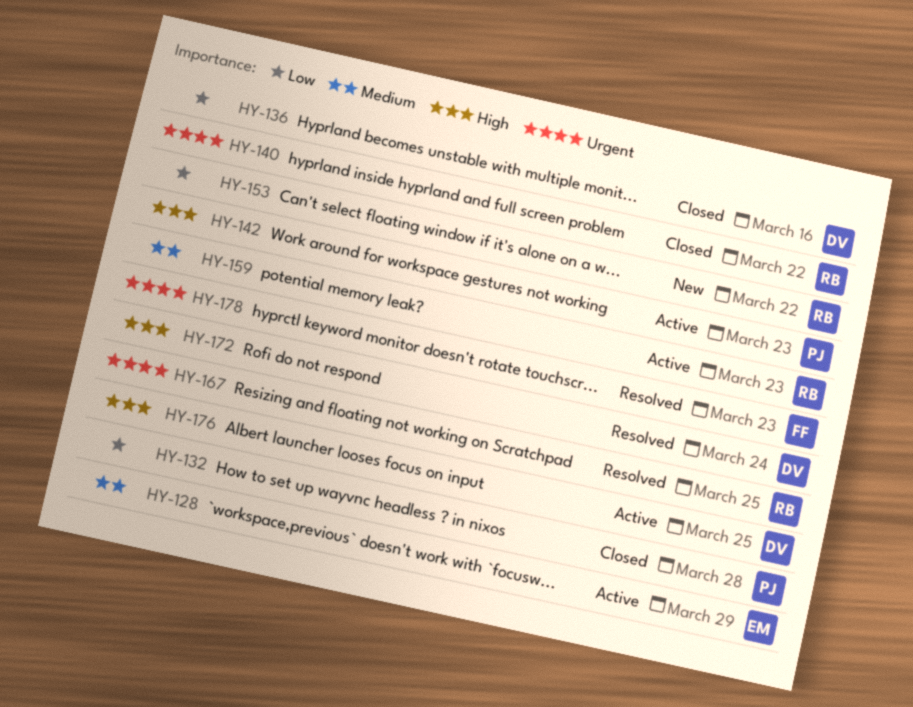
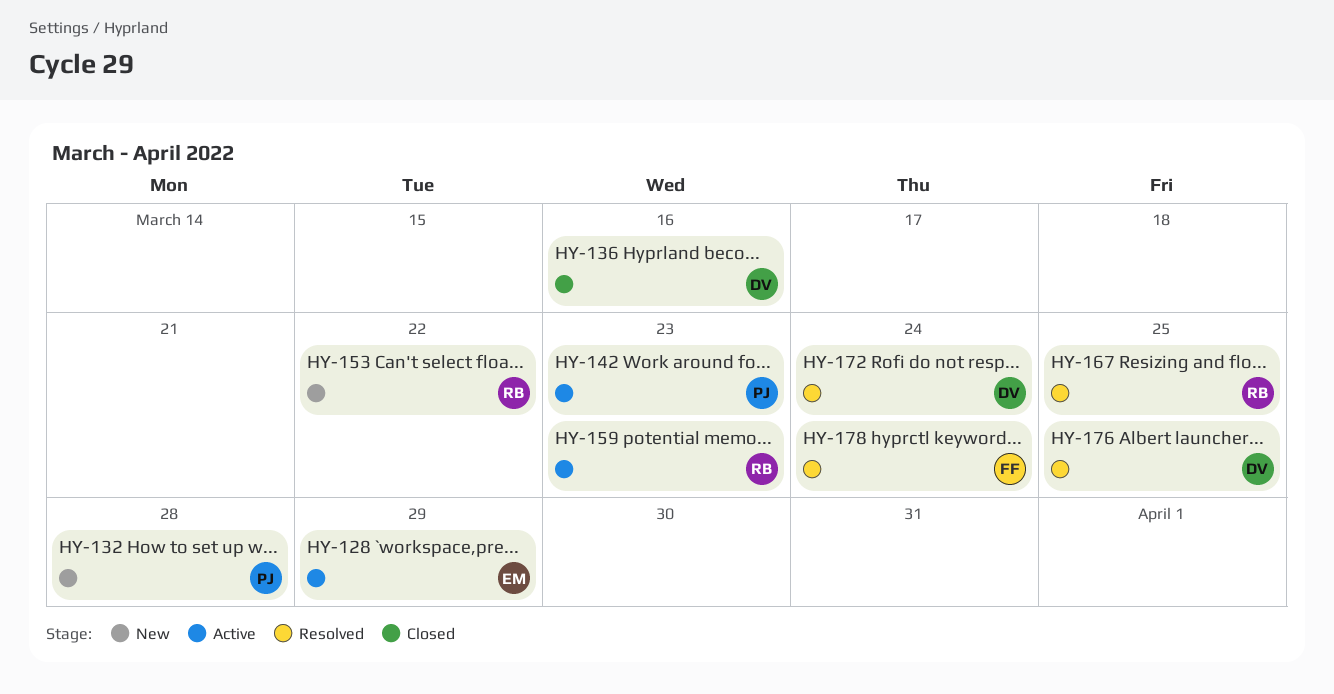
HY-132, status: Closed -> New
HY-140: present -> none
HY-176, status: Active -> Resolved
HY-178, due: Mar 23 -> Mar 24

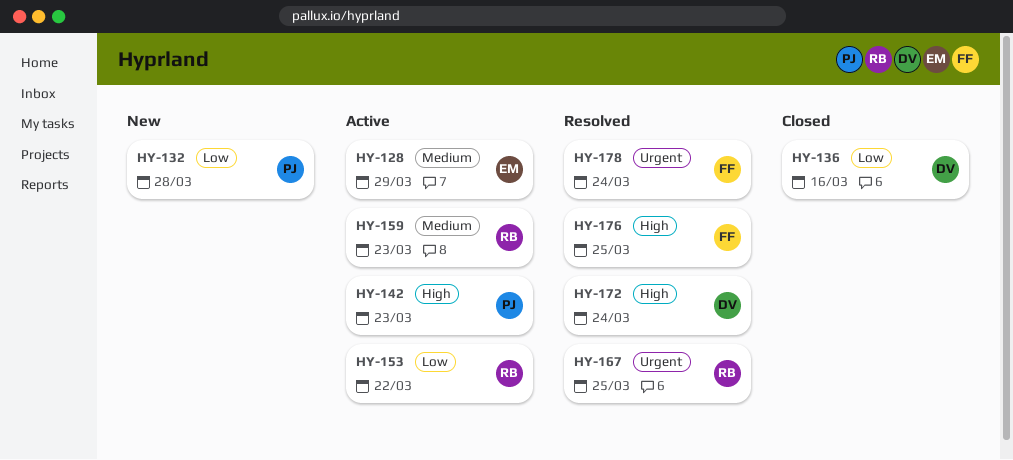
HY-153, status: New -> Active
HY-176, owner: DV -> FF

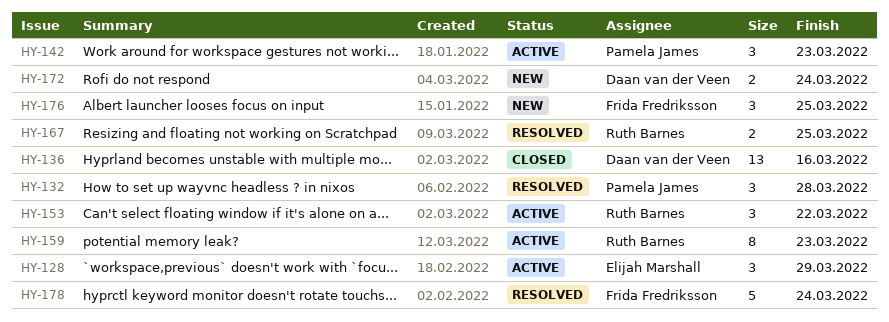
HY-132, status: New -> Resolved
HY-172, status: Resolved -> New
HY-176, status: Resolved -> New

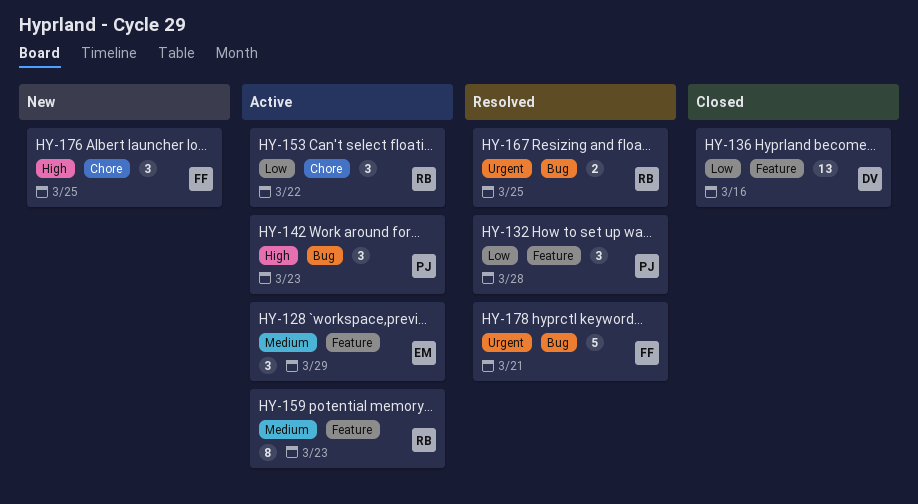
HY-172: present -> none
HY-178, due: Mar 24 -> Mar 21

